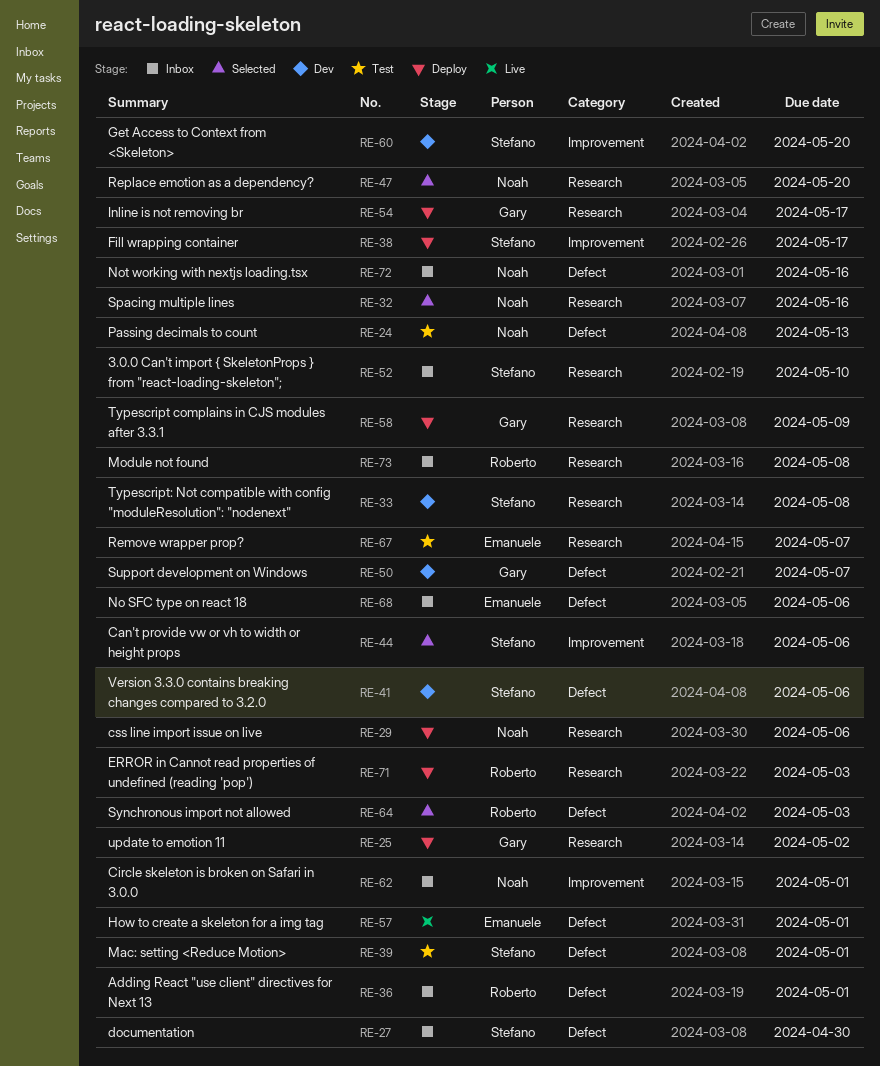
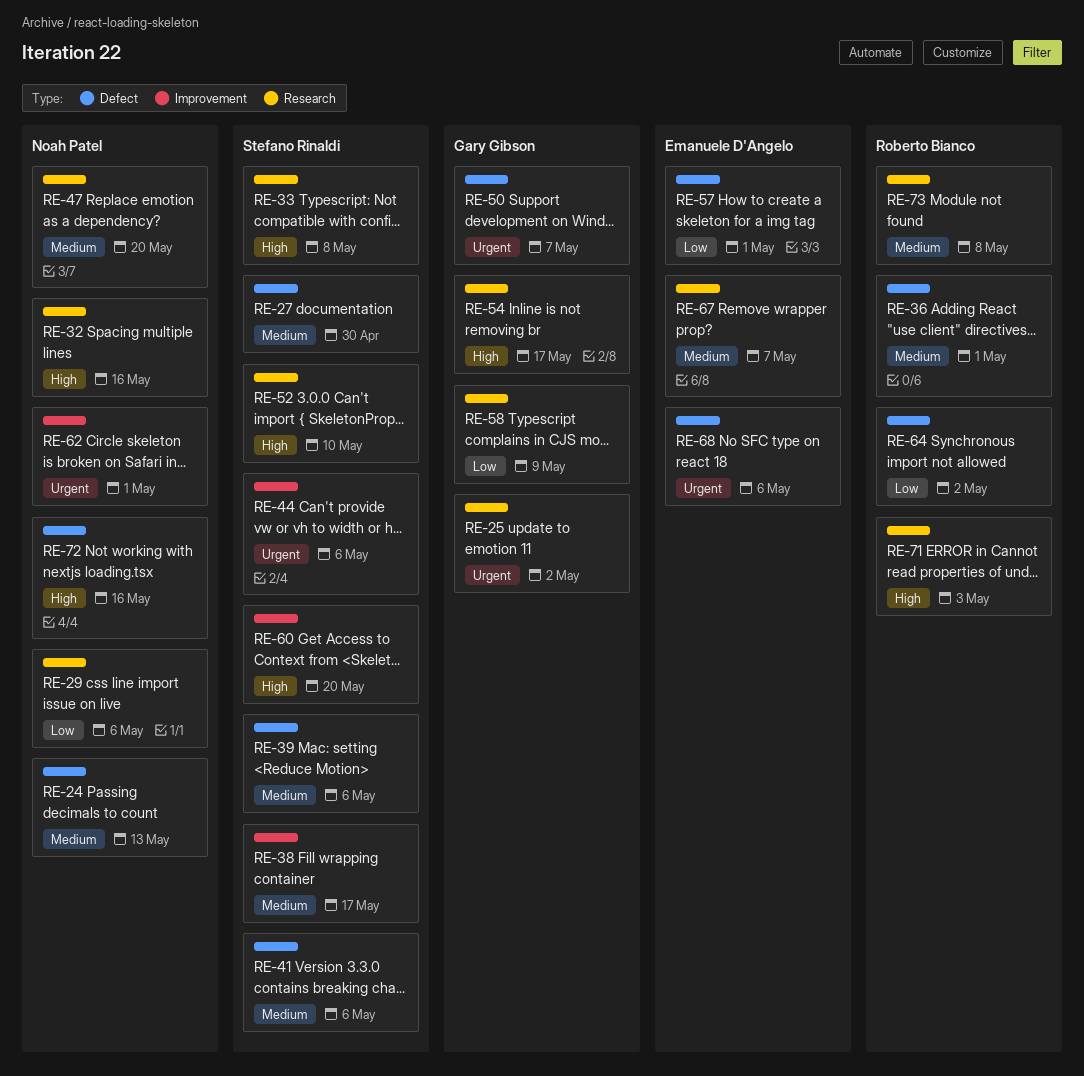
RE-39, due: May 1 -> May 6
RE-64, due: May 3 -> May 2

